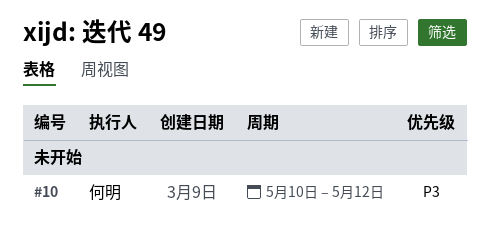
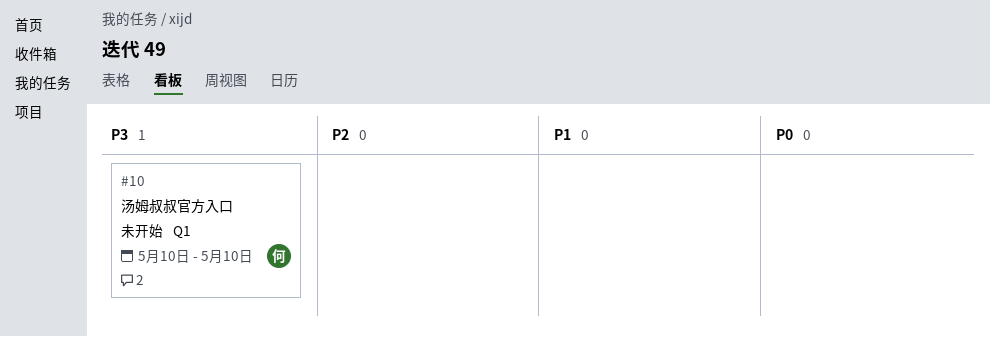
#10, due: May 12 -> May 10

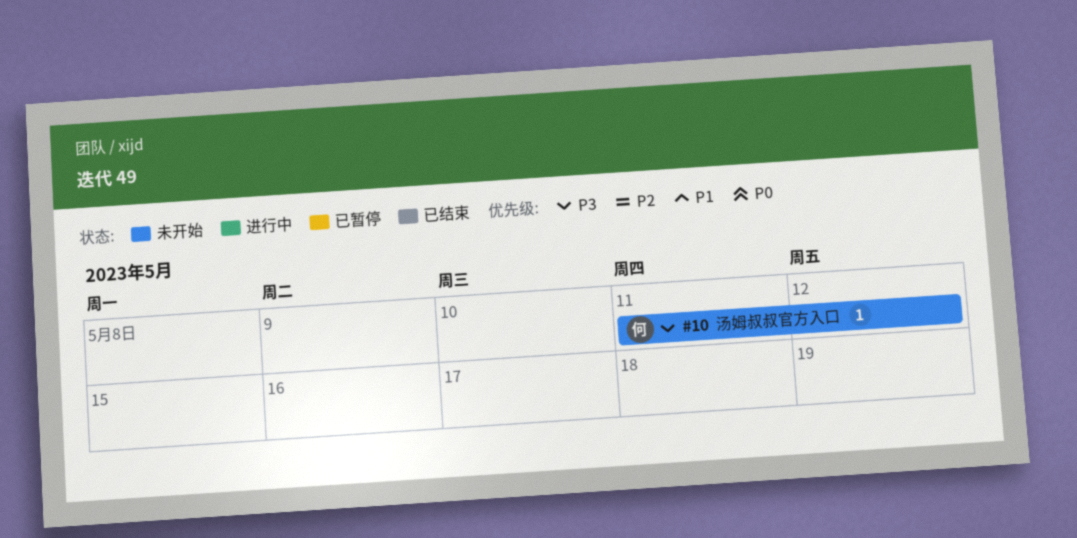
#10, start: May 10 -> May 11
#10, due: May 10 -> May 12

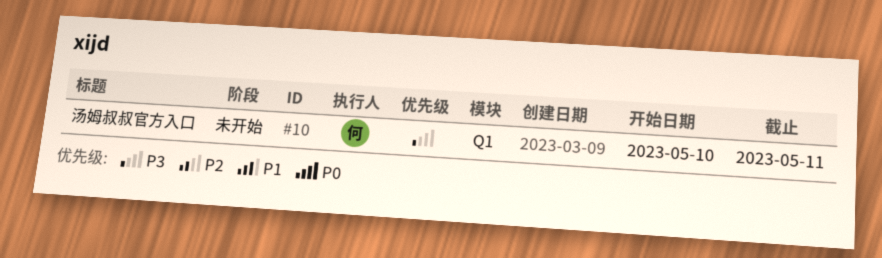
#10, start: May 11 -> May 10
#10, due: May 12 -> May 11

